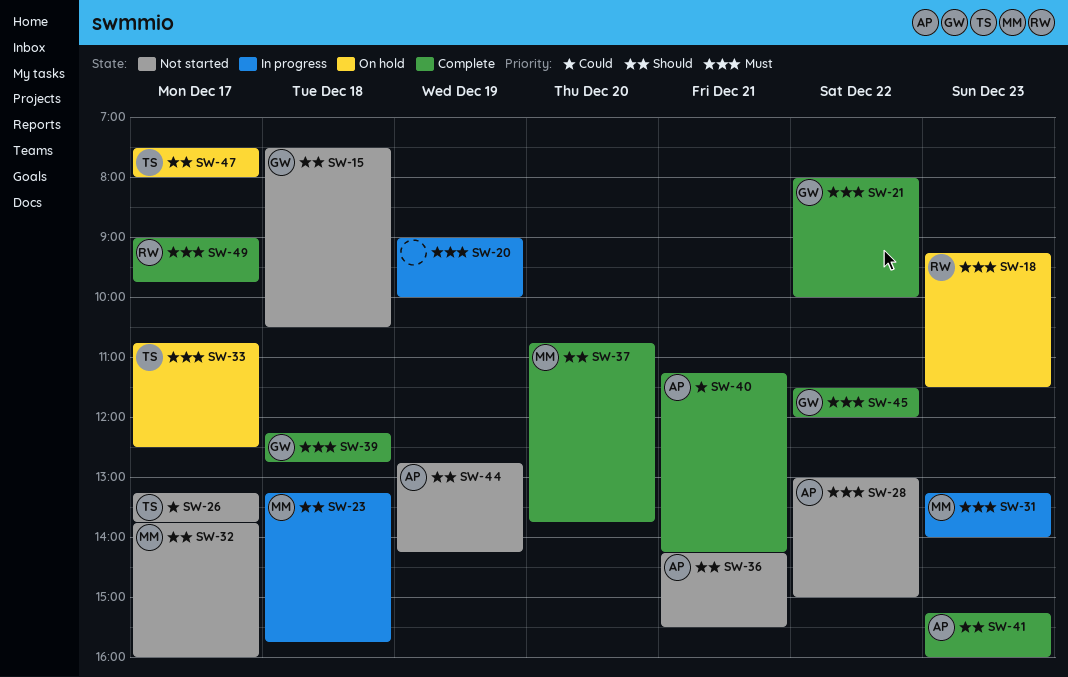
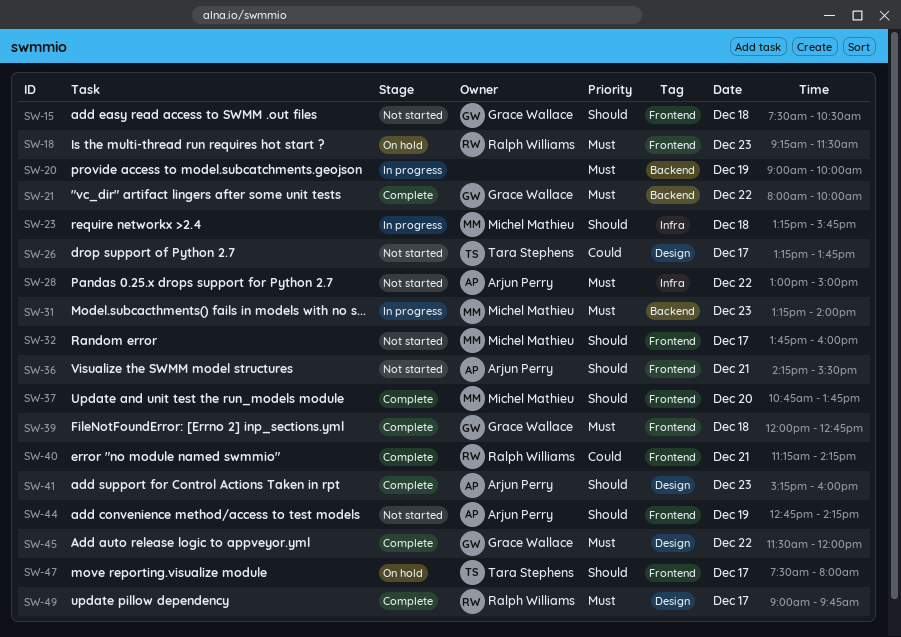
SW-33: present -> none
SW-39, begins: 12:15 -> 12:00
SW-40, owner: Arjun Perry -> Ralph Williams

